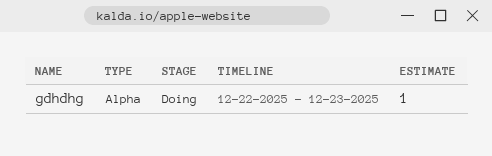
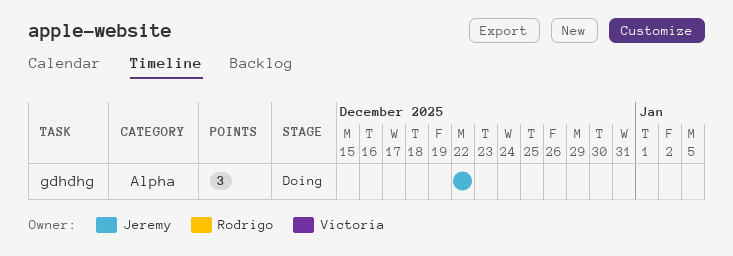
gdhdhg, estimate: 1 -> 3
gdhdhg, due: Dec 23 -> Dec 22

